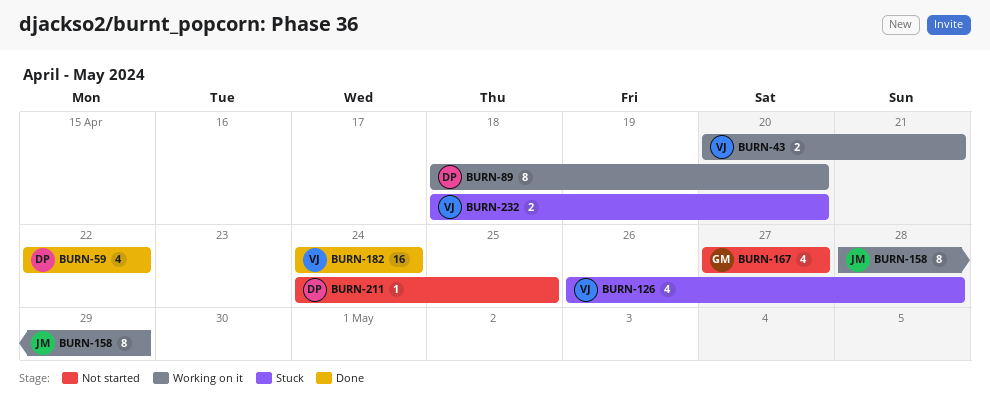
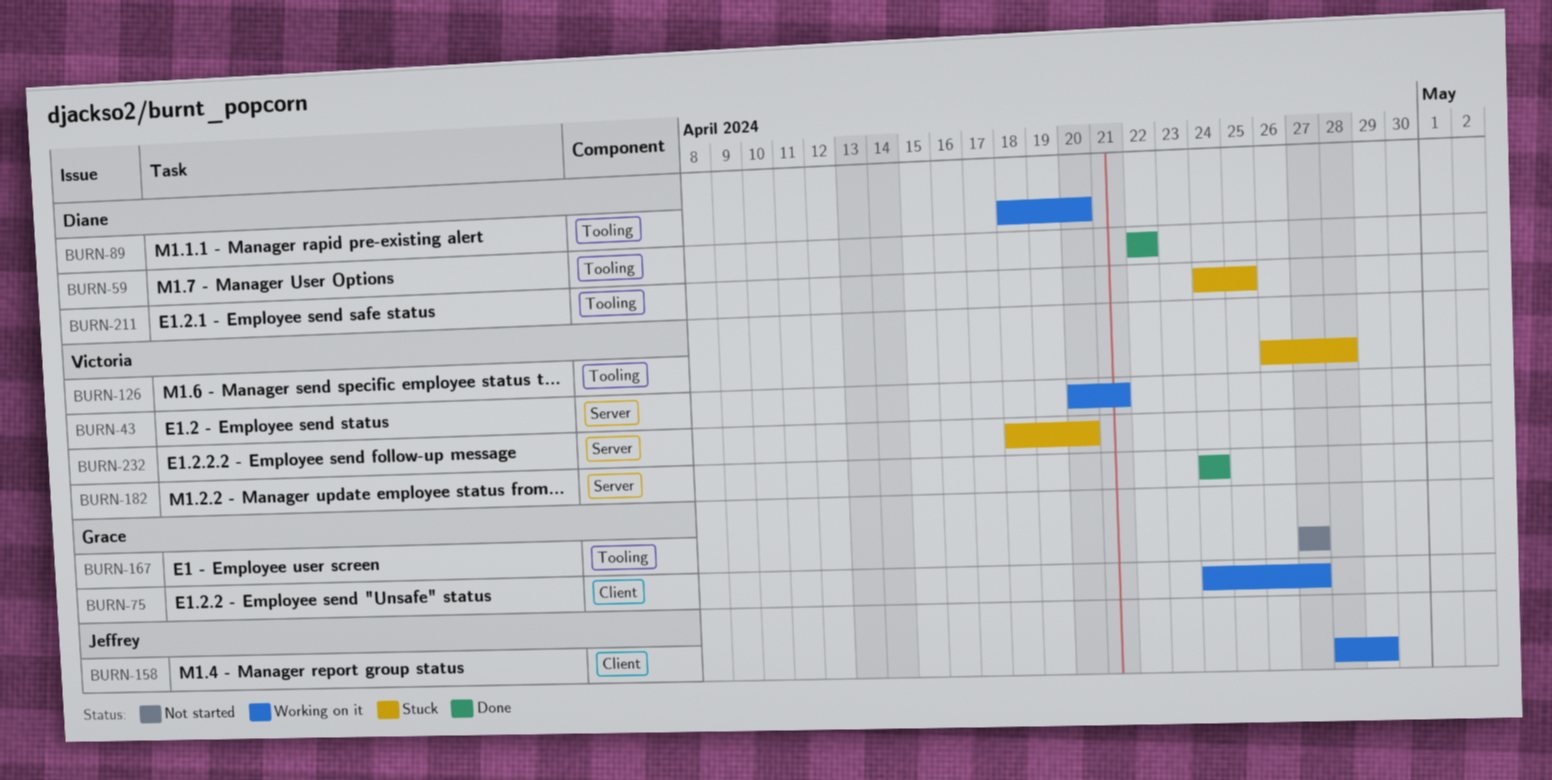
BURN-75: none -> present
BURN-211, status: Not started -> Stuck

